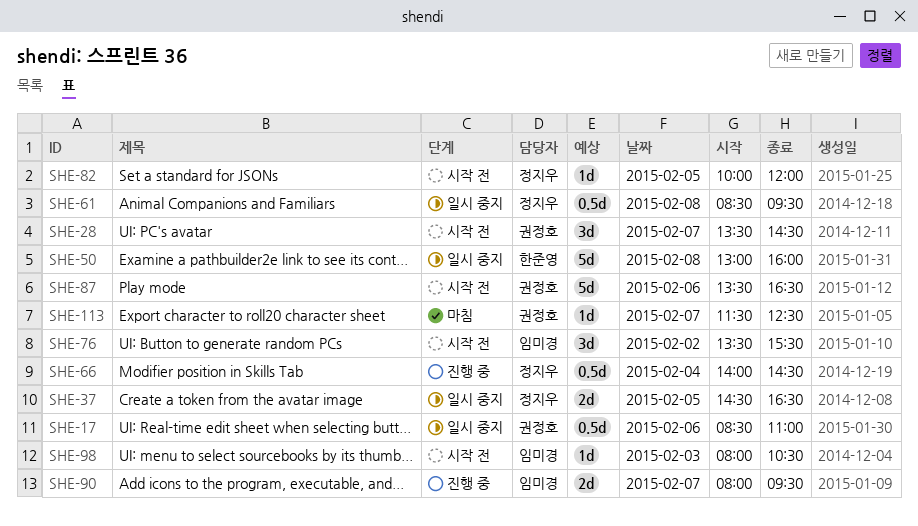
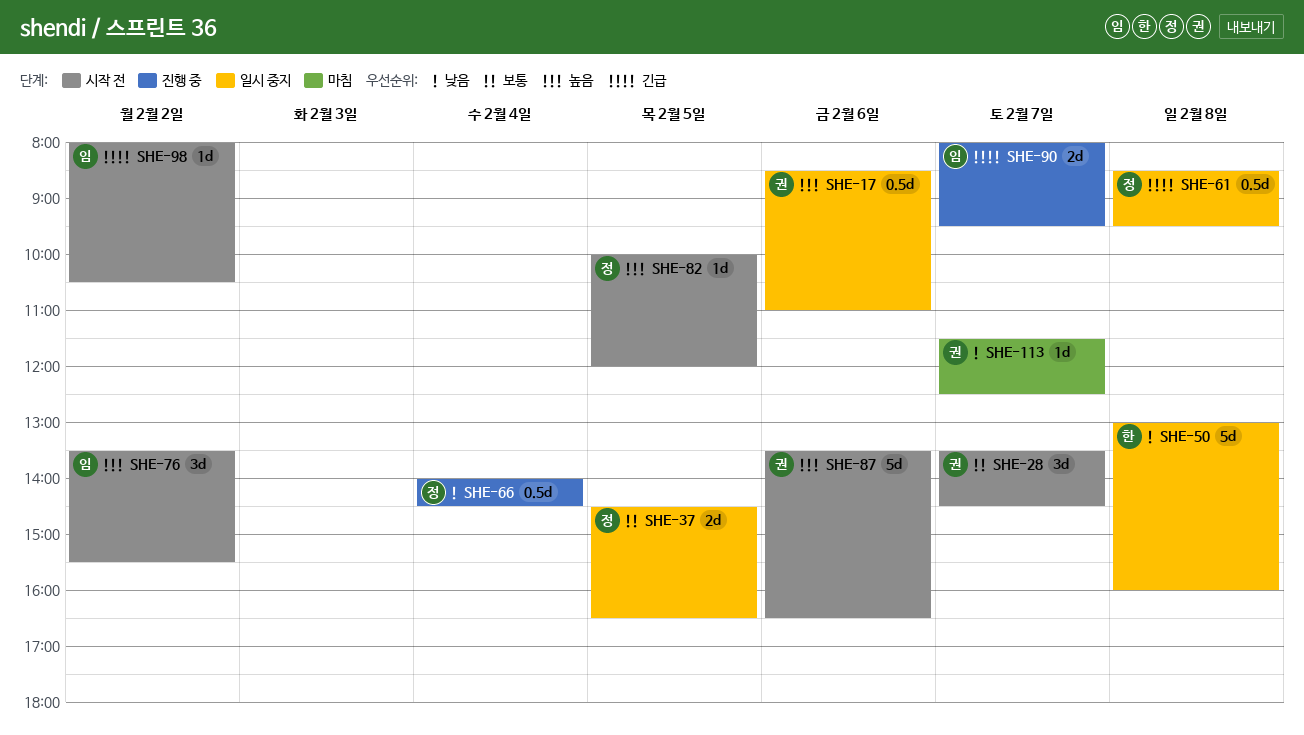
SHE-98, day: Feb 3 -> Feb 2

